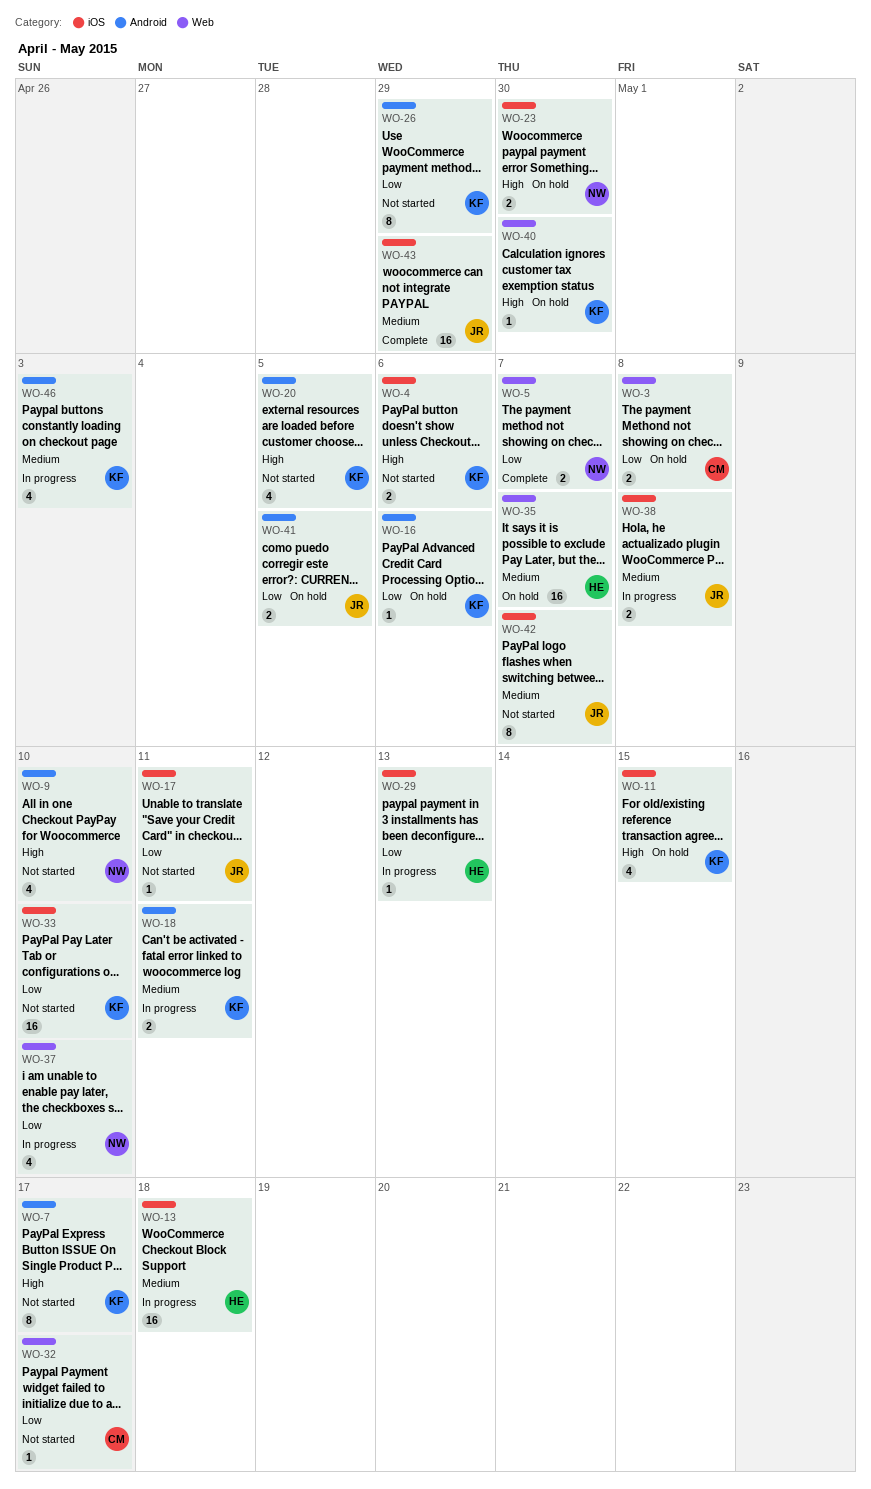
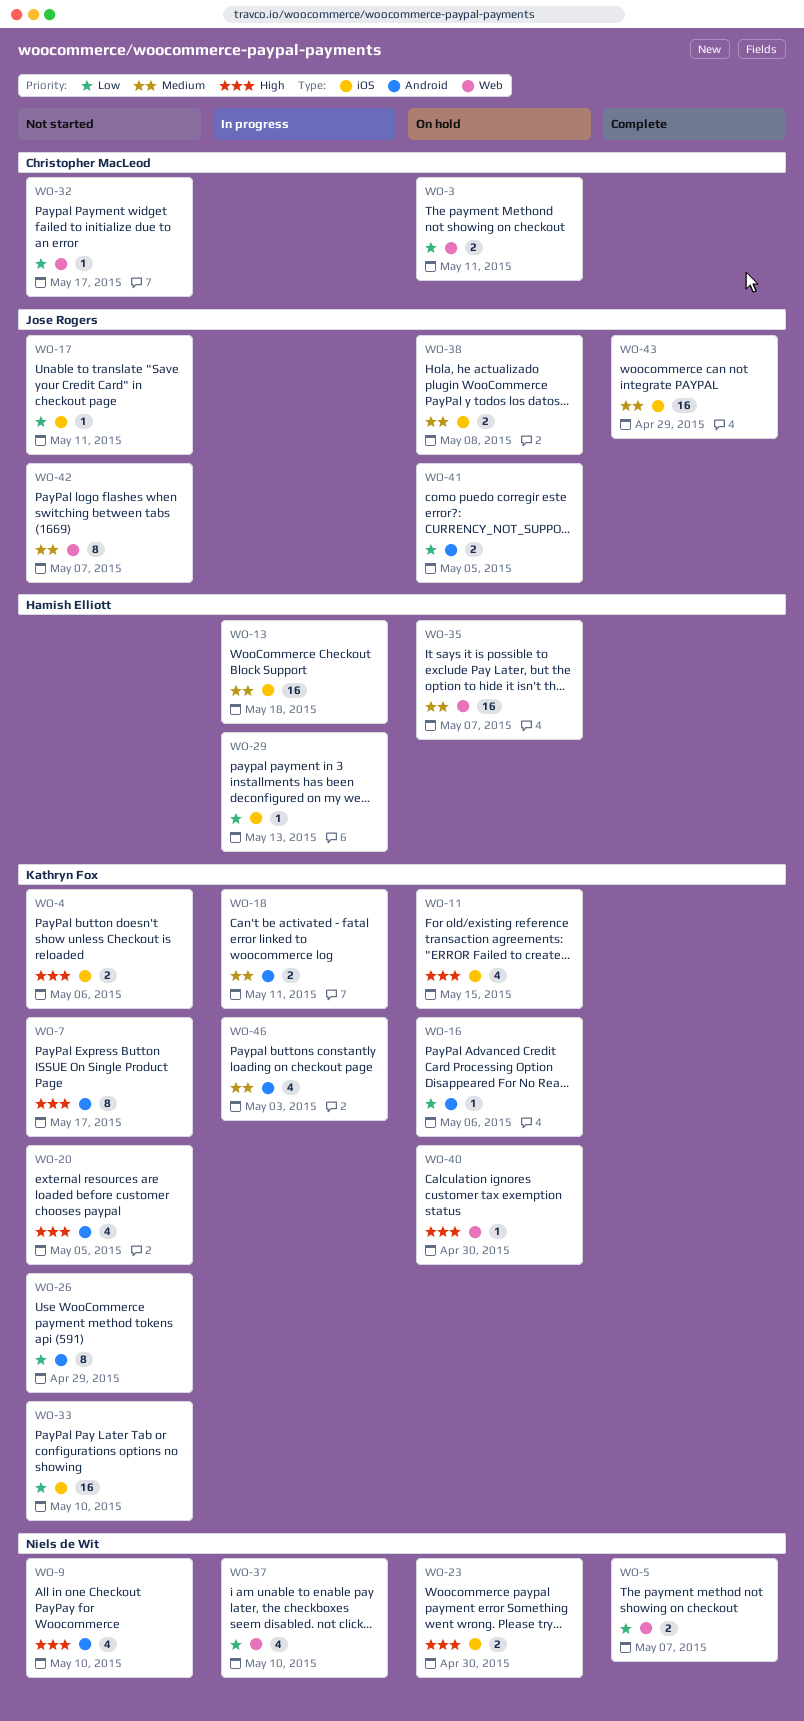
WO-3, due: May 8 -> May 11
WO-38, status: In progress -> On hold
WO-42, label: iOS -> Web

